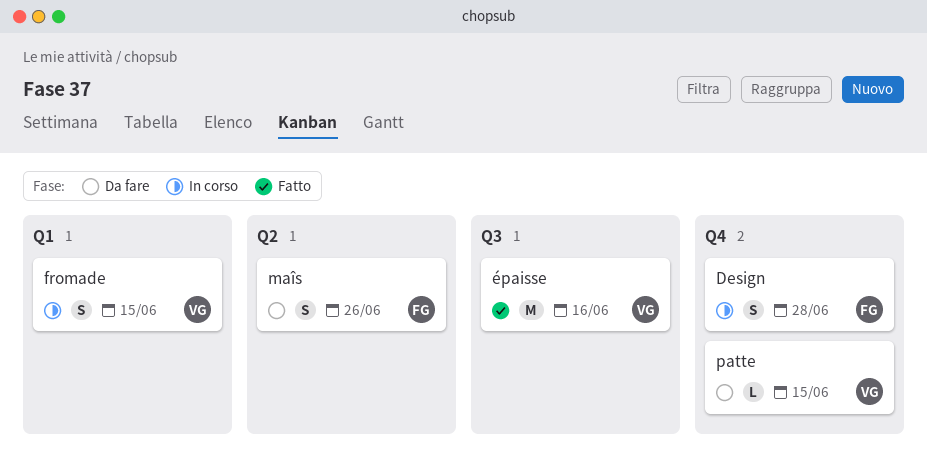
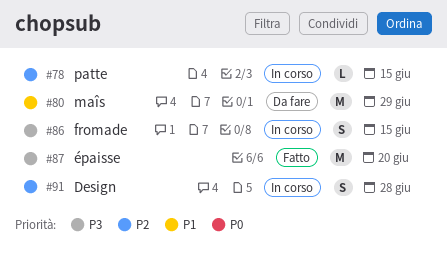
maîs, estimate: S -> M
maîs, due: Jun 26 -> Jun 29
patte, status: Da fare -> In corso
épaisse, due: Jun 16 -> Jun 20

